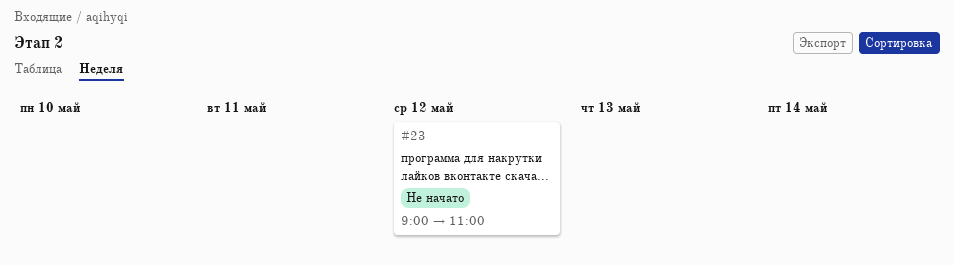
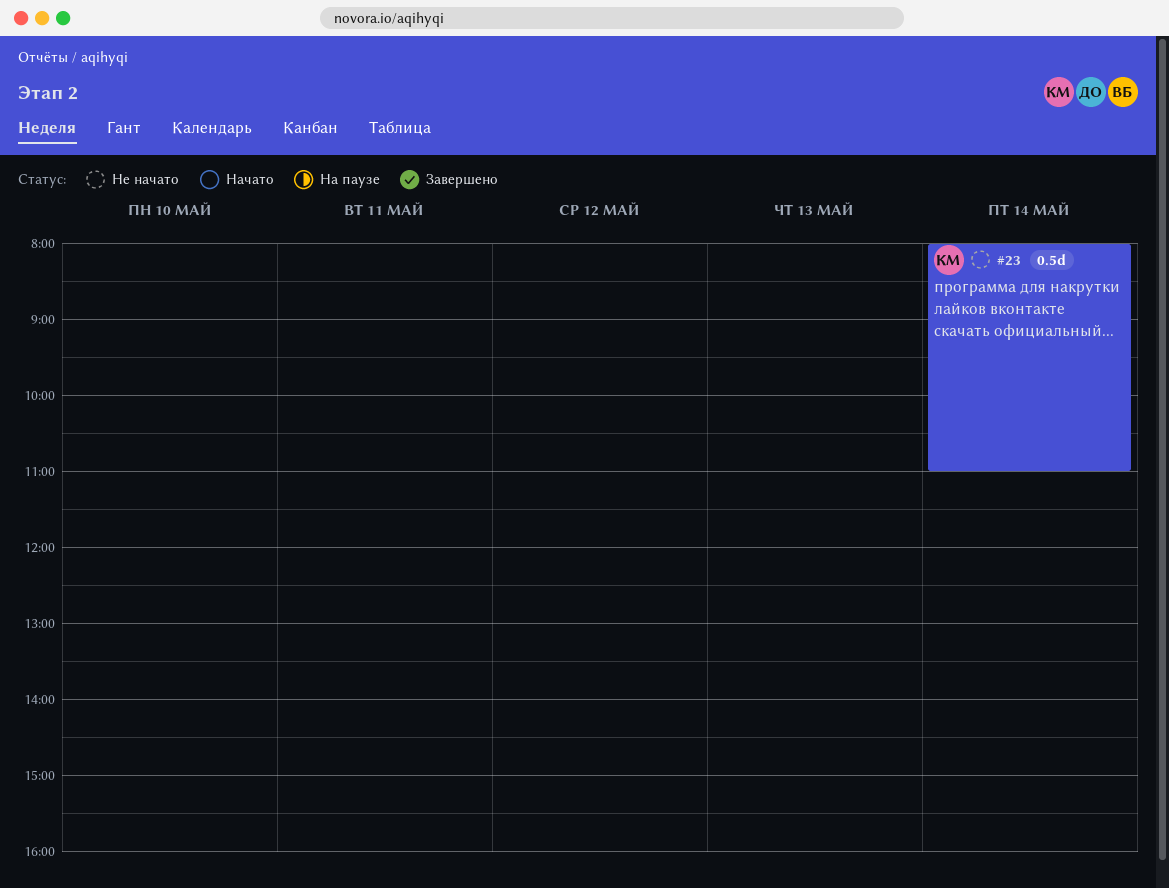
#23, day: May 12 -> May 14
#23, begins: 09:00 -> 08:00

